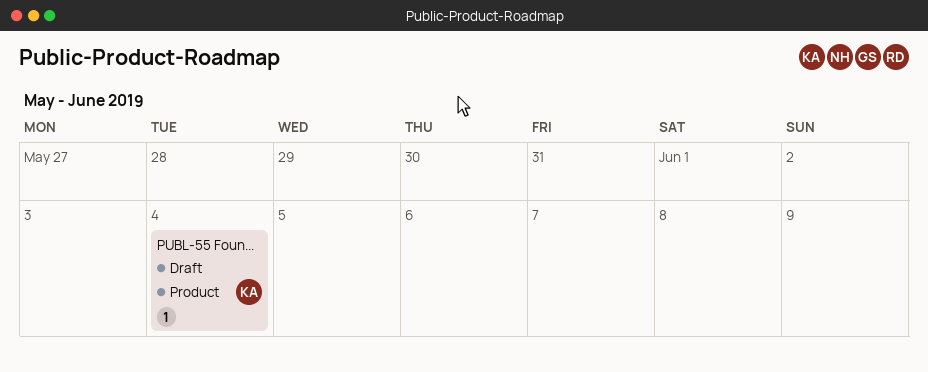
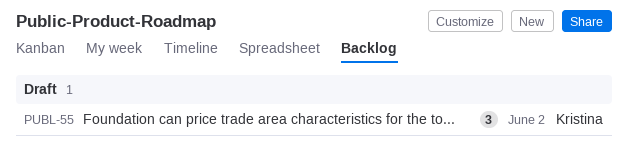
PUBL-55, estimate: 1 -> 3
PUBL-55, due: Jun 4 -> Jun 2

